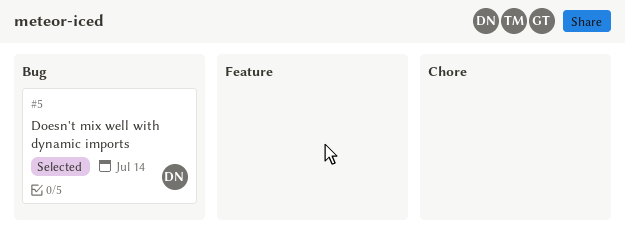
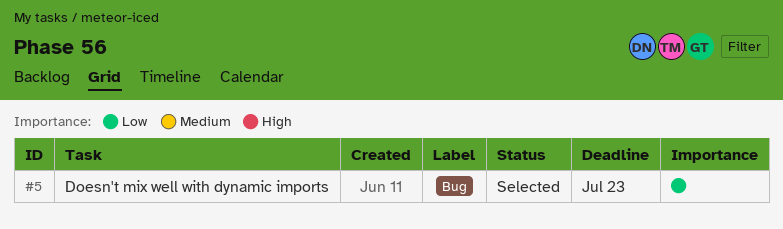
#5, due: Jul 14 -> Jul 23

